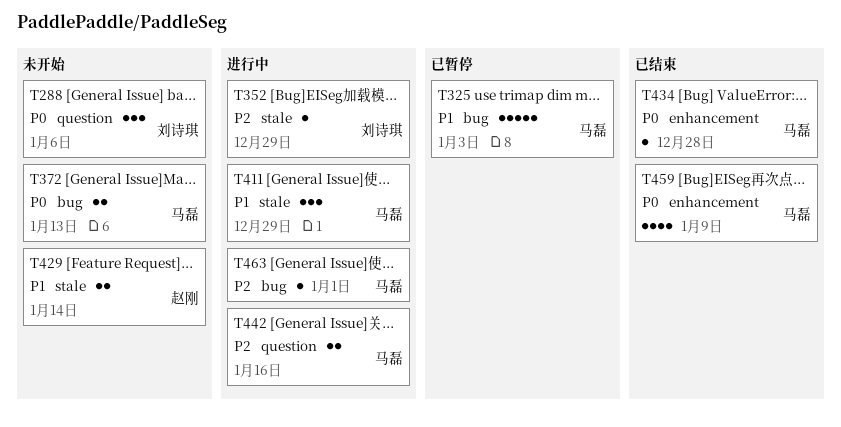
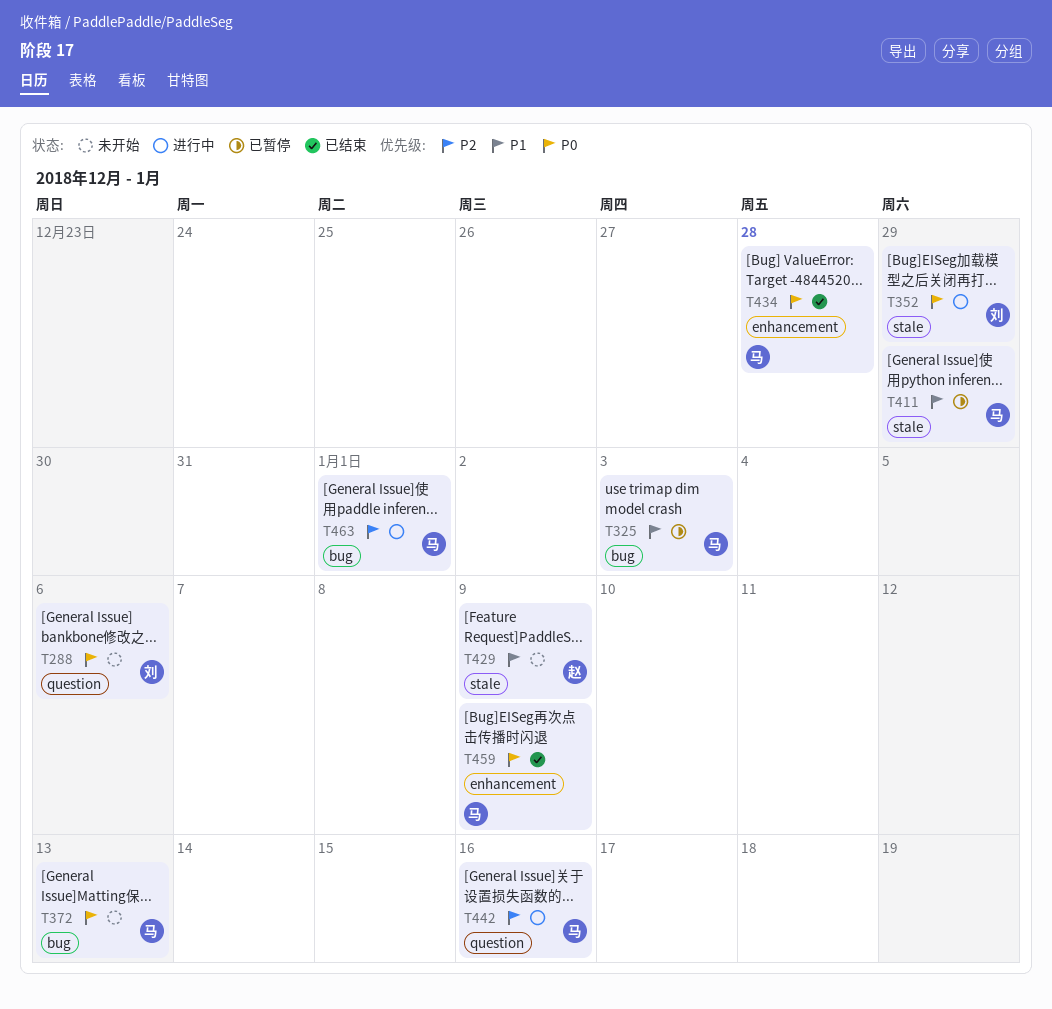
T352, priority: P2 -> P0
T411, status: 进行中 -> 已暂停
T429, due: Jan 14 -> Jan 9

